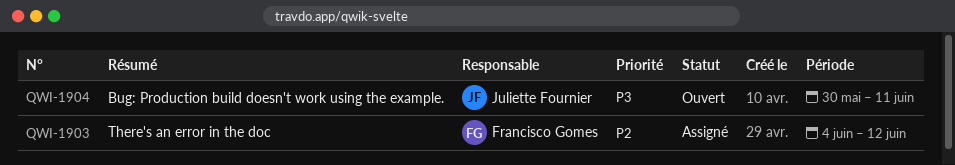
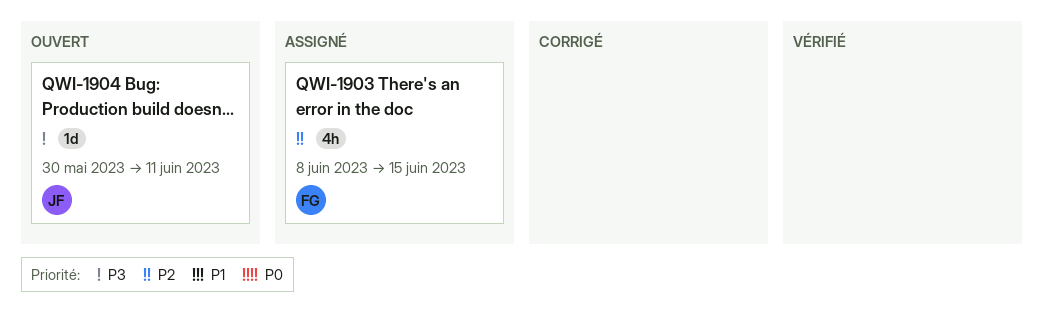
QWI-1903, start: Jun 4 -> Jun 8
QWI-1903, due: Jun 12 -> Jun 15

